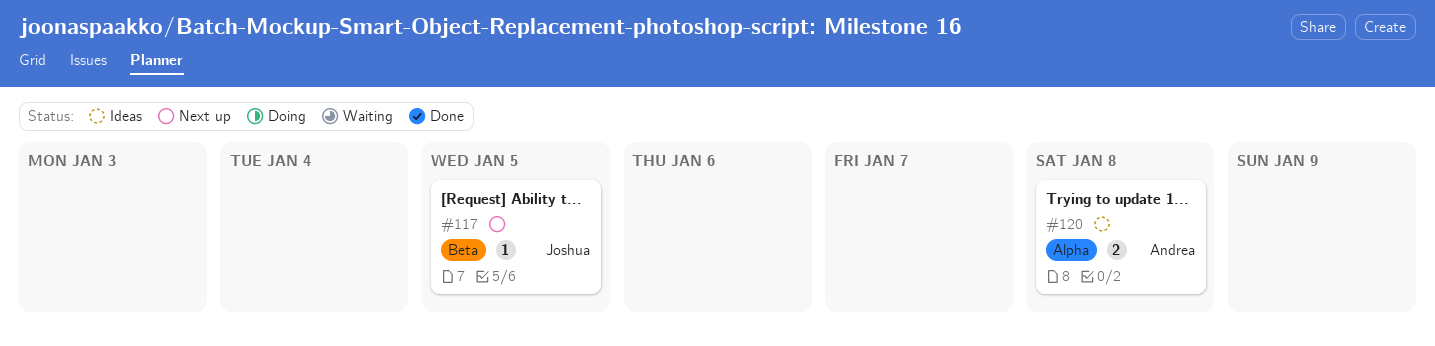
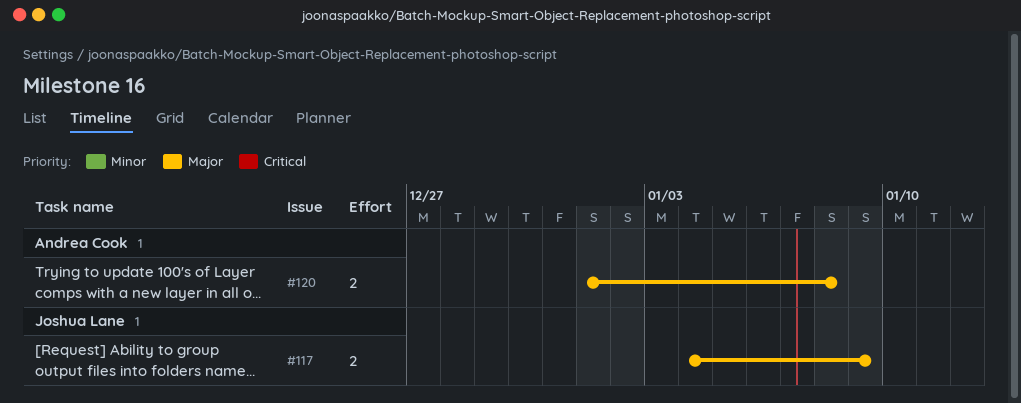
#117, estimate: 1 -> 2
#117, due: Jan 5 -> Jan 9

